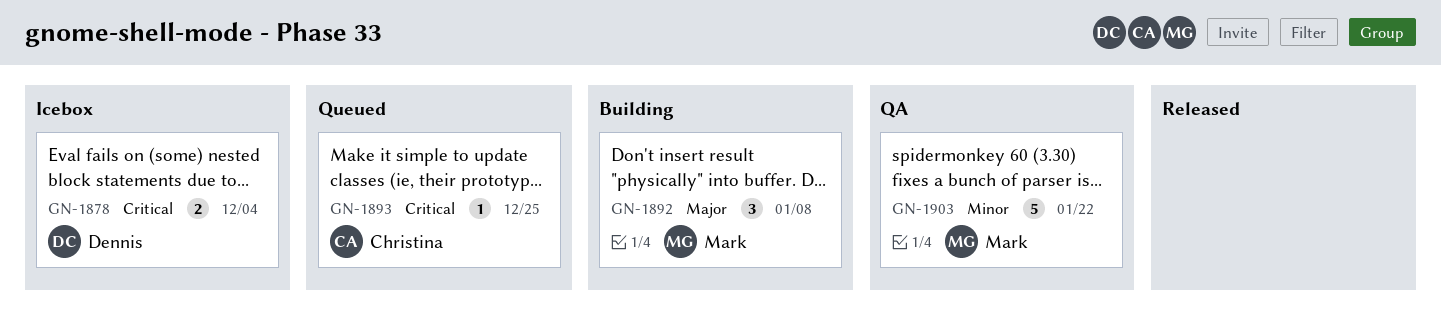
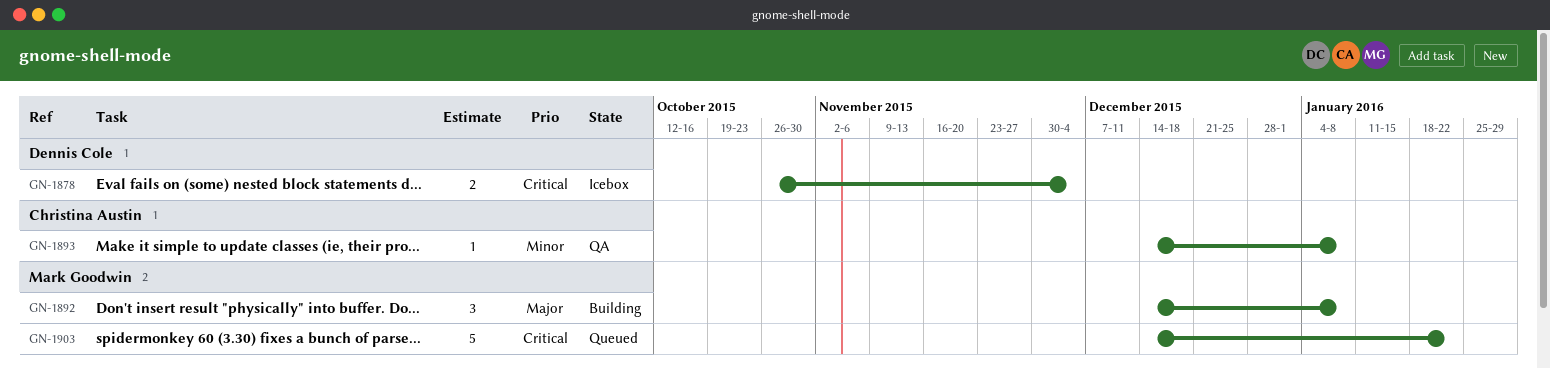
GN-1893, status: Queued -> QA
GN-1893, priority: Critical -> Minor
GN-1893, due: Dec 25 -> Jan 8
GN-1903, status: QA -> Queued
GN-1903, priority: Minor -> Critical

